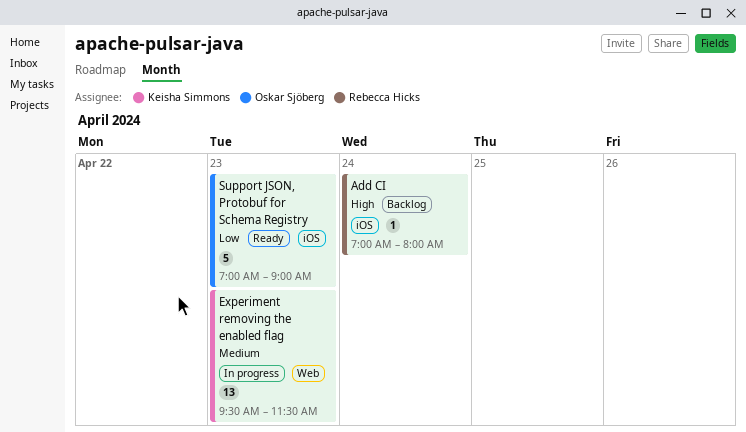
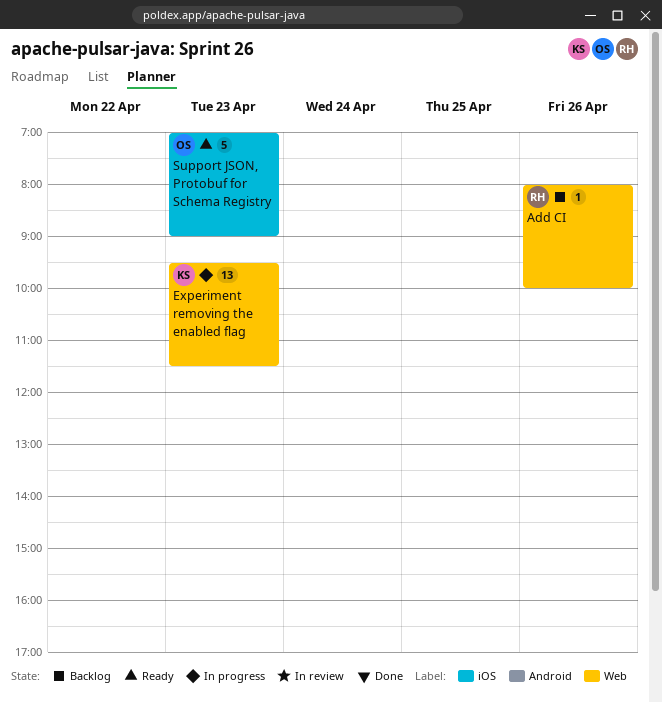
Add CI, label: iOS -> Web
Add CI, day: Apr 24 -> Apr 26
Add CI, begins: 07:00 -> 08:00
Add CI, ends: 08:00 -> 10:00

